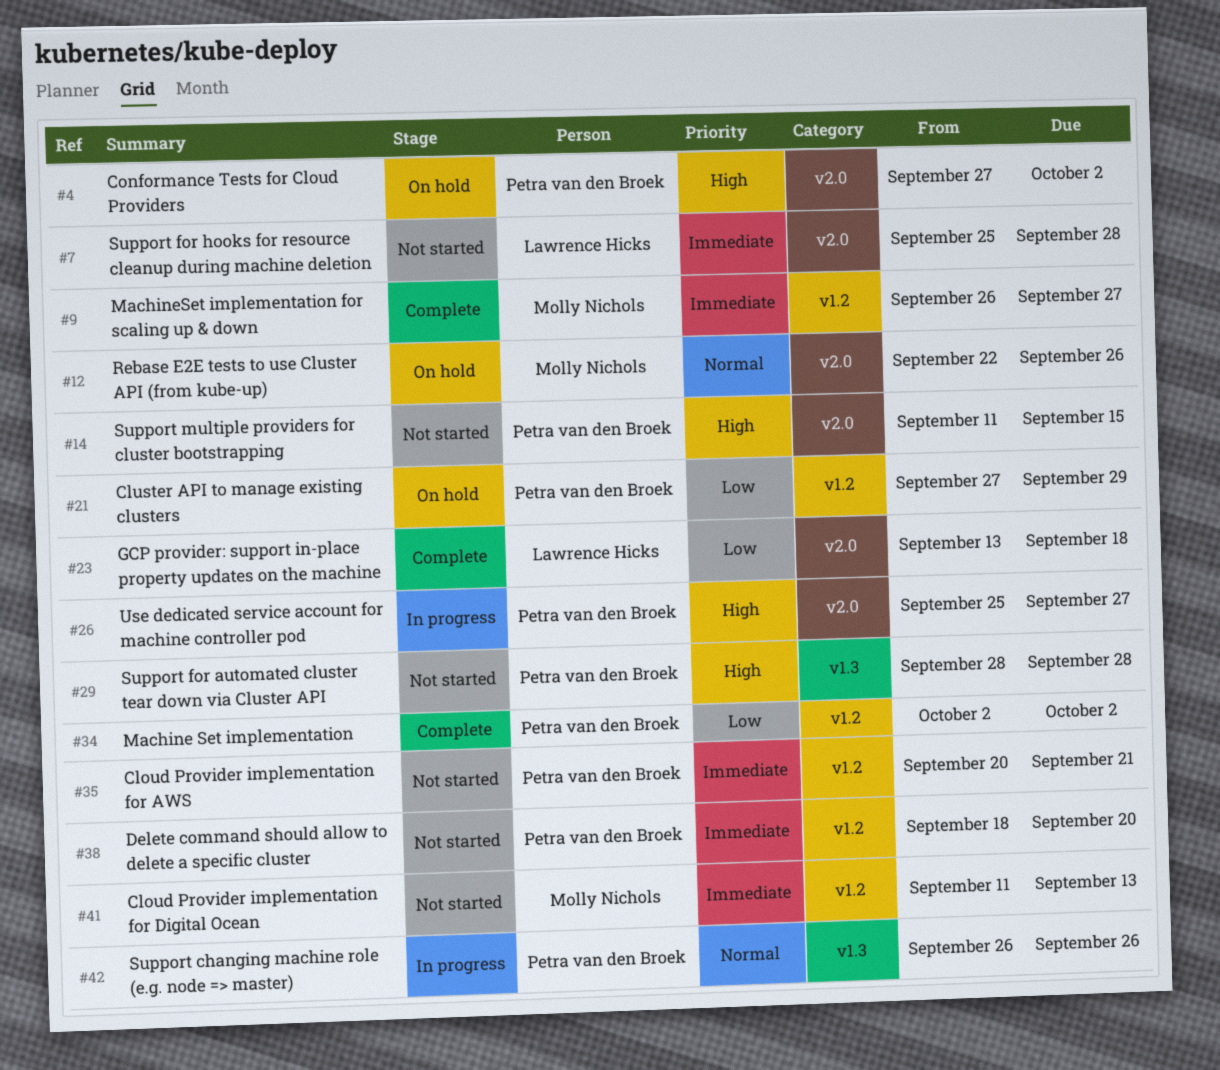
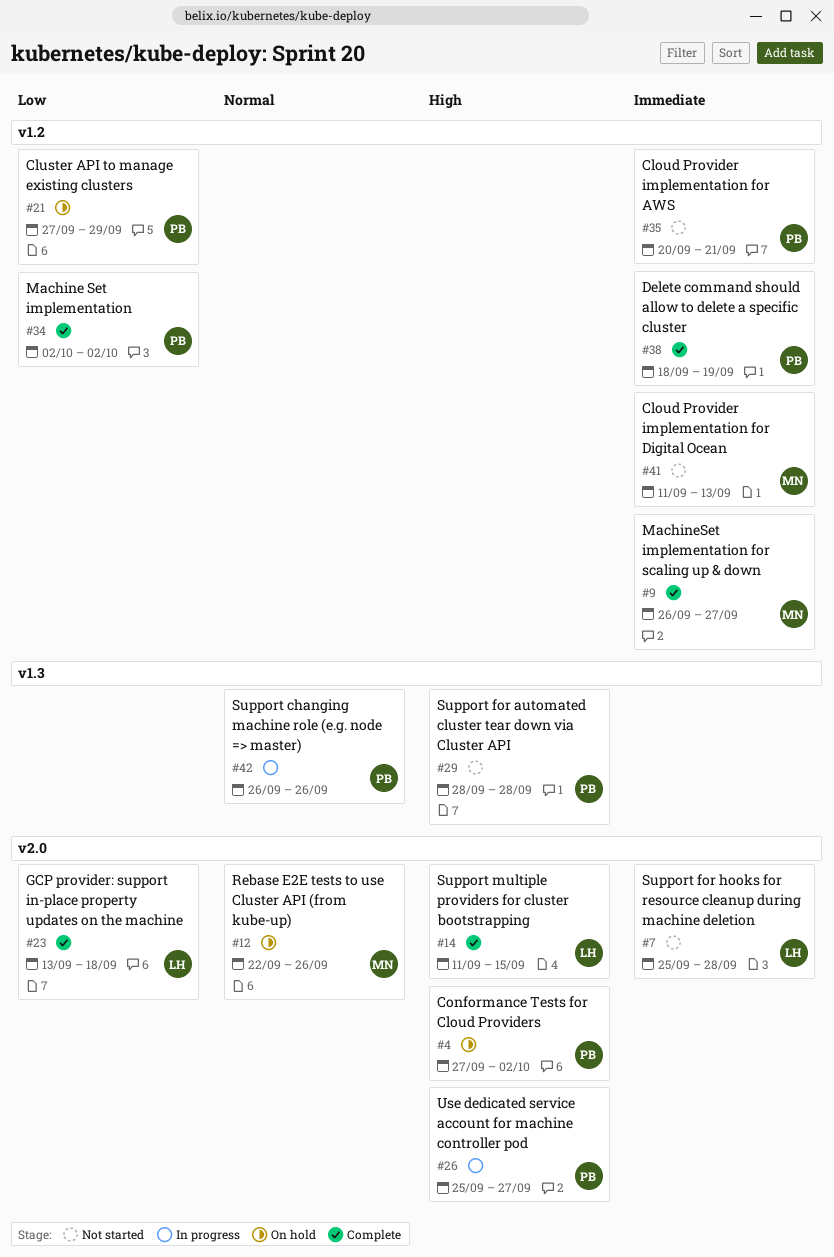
#14, status: Not started -> Complete
#14, owner: Petra van den Broek -> Lawrence Hicks
#38, status: Not started -> Complete
#38, due: Sep 20 -> Sep 19

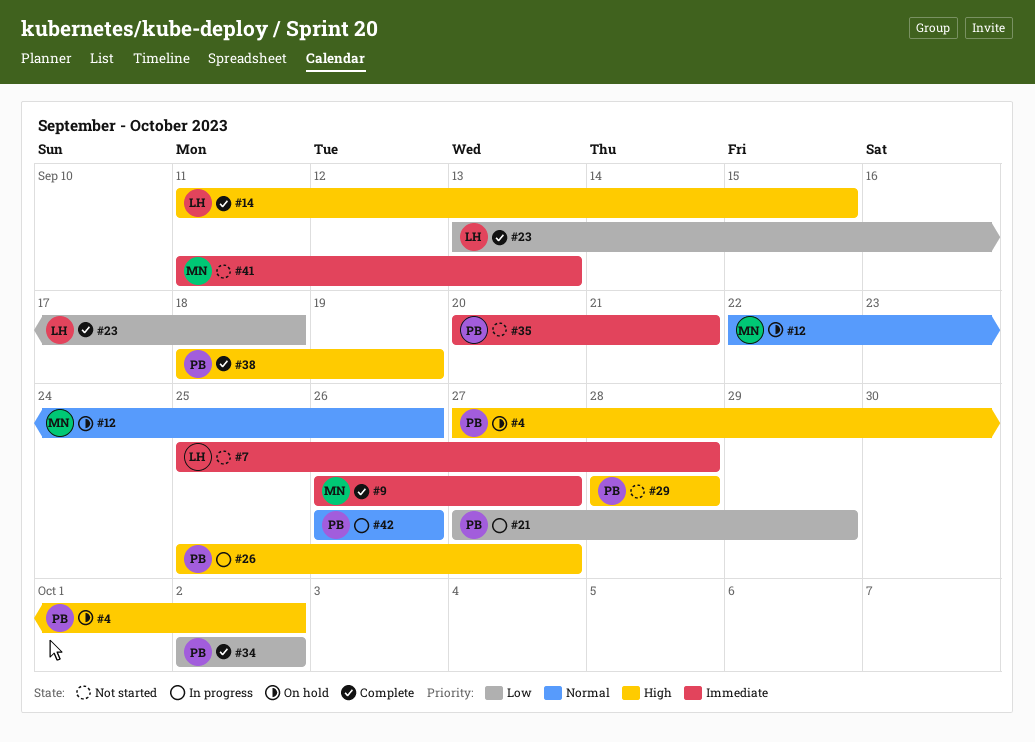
#21, status: On hold -> In progress
#38, priority: Immediate -> High

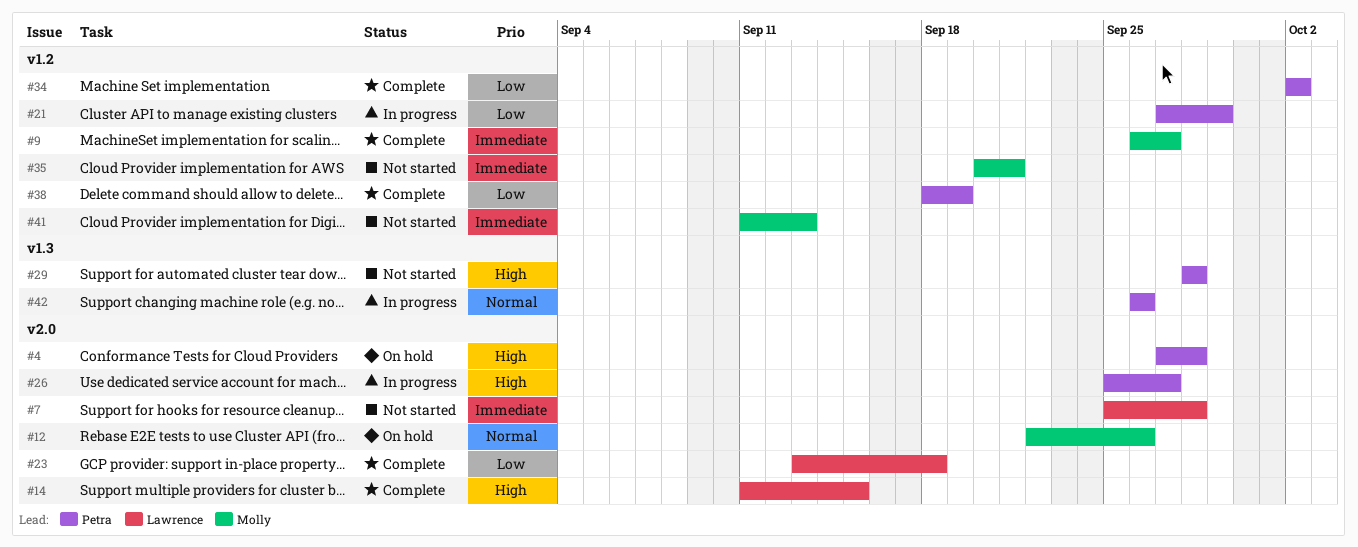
#4, due: Oct 2 -> Sep 28
#35, owner: Petra -> Molly
#38, priority: High -> Low

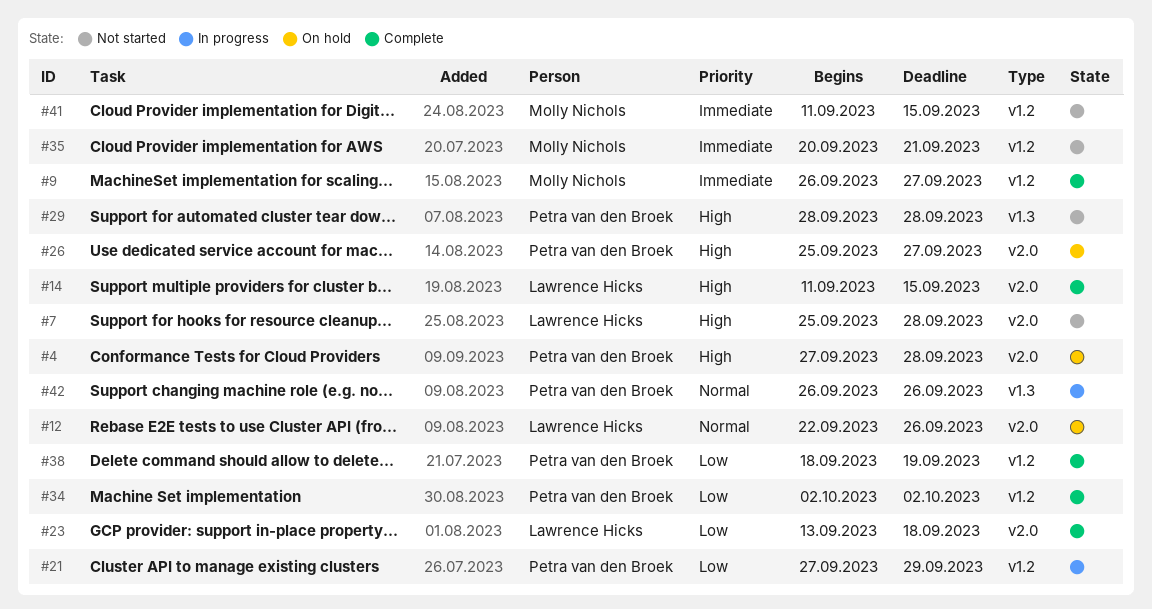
#7, priority: Immediate -> High
#12, owner: Molly Nichols -> Lawrence Hicks
#26, status: In progress -> On hold
#41, due: Sep 13 -> Sep 15

